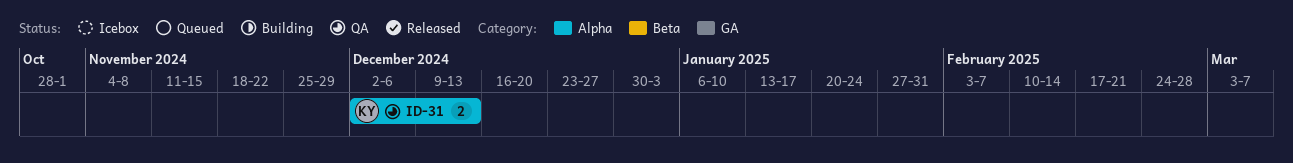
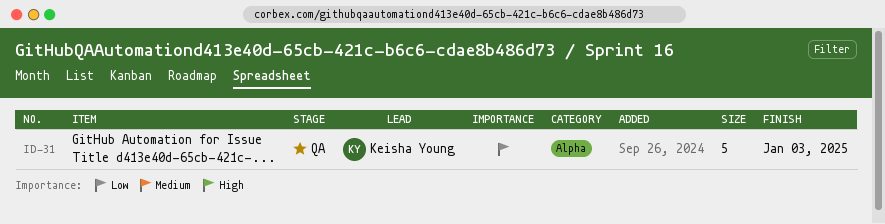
ID-31, estimate: 2 -> 5
ID-31, due: Dec 13 -> Jan 3

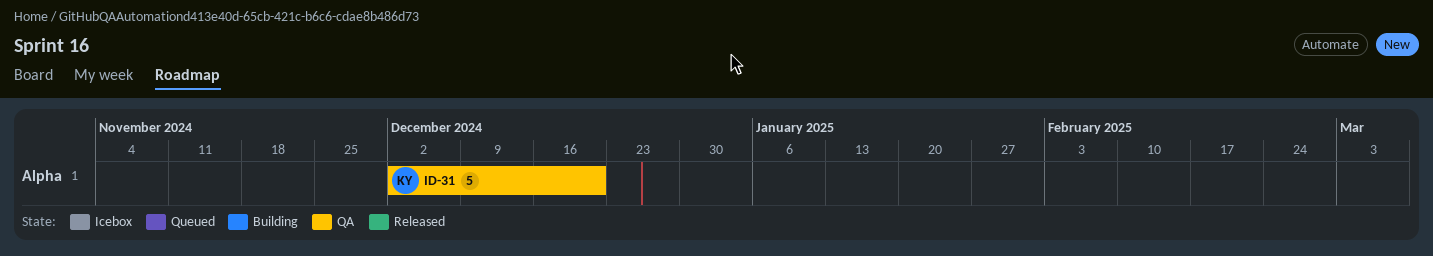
ID-31, due: Jan 3 -> Dec 20

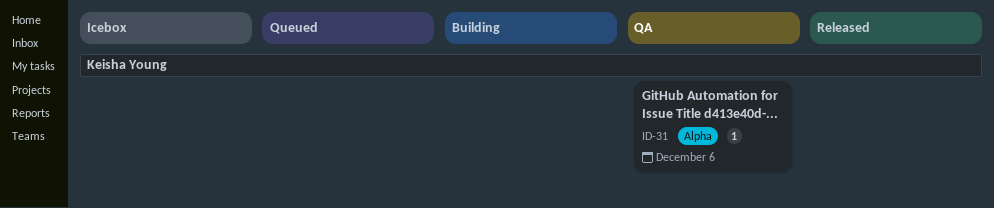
ID-31, estimate: 5 -> 1
ID-31, due: Dec 20 -> Dec 6

